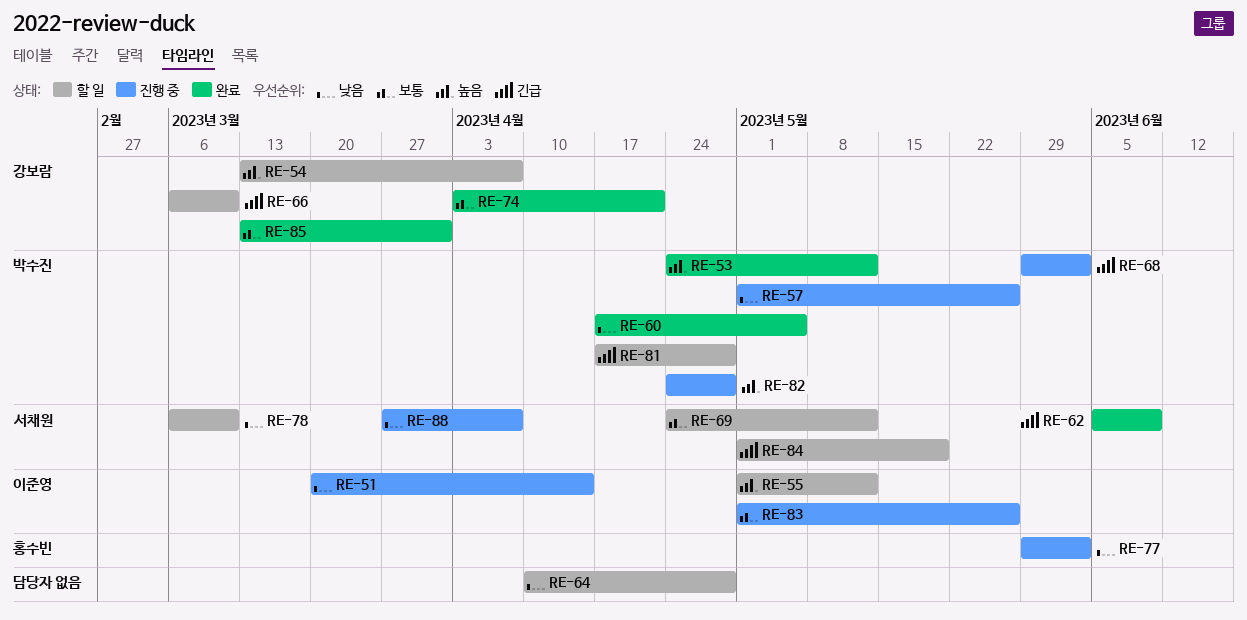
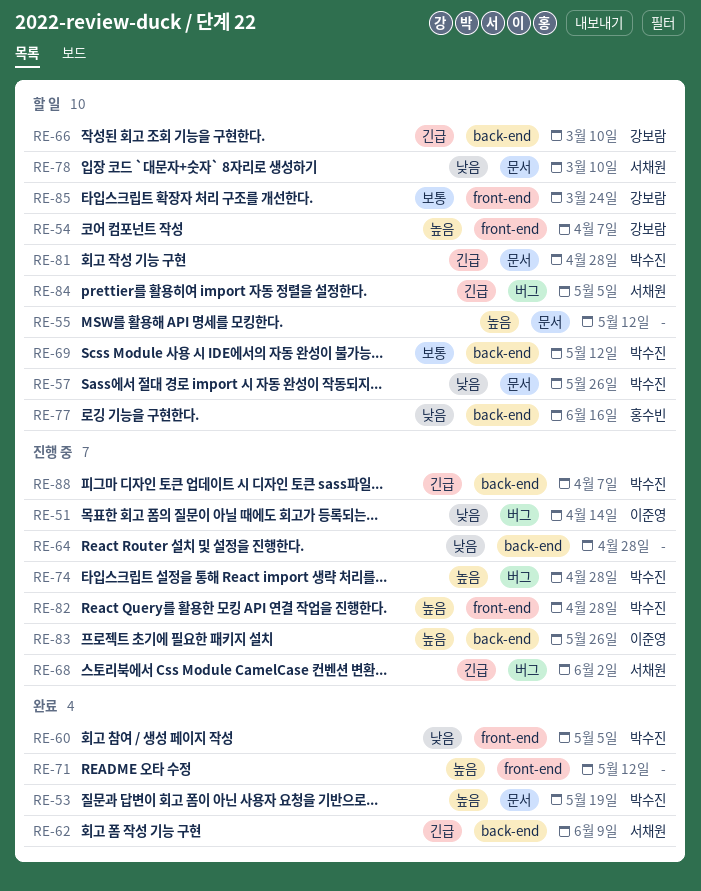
RE-53, due: May 12 -> May 19
RE-55, owner: 이준영 -> none
RE-57, status: 진행 중 -> 할 일
RE-64, status: 할 일 -> 진행 중
RE-68, owner: 박수진 -> 서채원
RE-69, owner: 서채원 -> 박수진
RE-71: none -> present
RE-74, status: 완료 -> 진행 중
RE-74, owner: 강보람 -> 박수진
RE-74, priority: 보통 -> 높음
RE-74, due: Apr 21 -> Apr 28
RE-77, status: 진행 중 -> 할 일
RE-77, due: Jun 2 -> Jun 16
RE-83, priority: 보통 -> 높음
RE-84, due: May 19 -> May 5
RE-85, status: 완료 -> 할 일
RE-85, due: Mar 31 -> Mar 24
RE-88, owner: 서채원 -> 박수진
RE-88, priority: 낮음 -> 긴급

